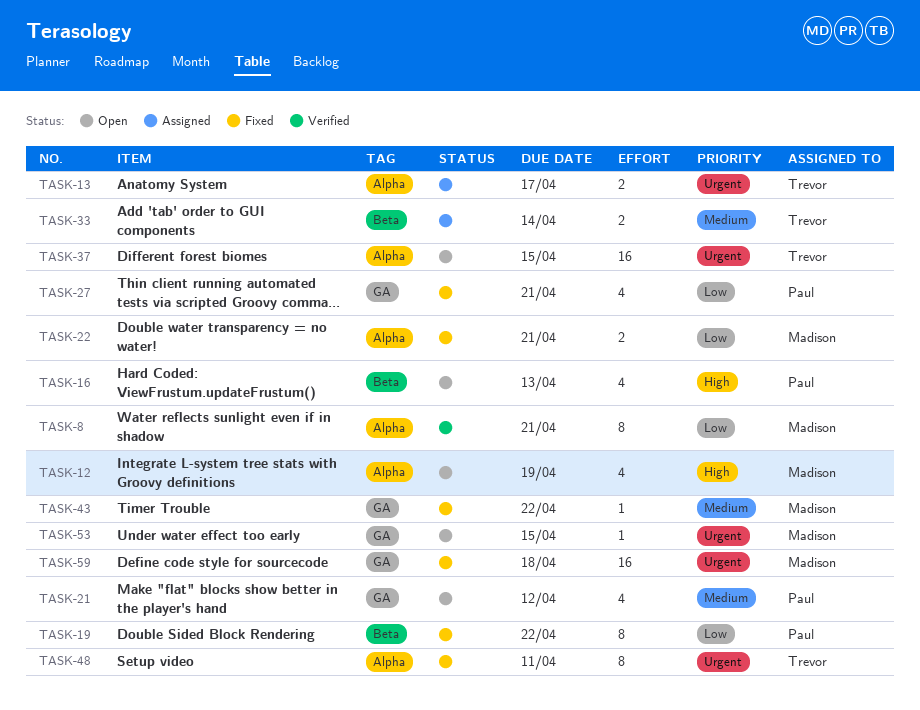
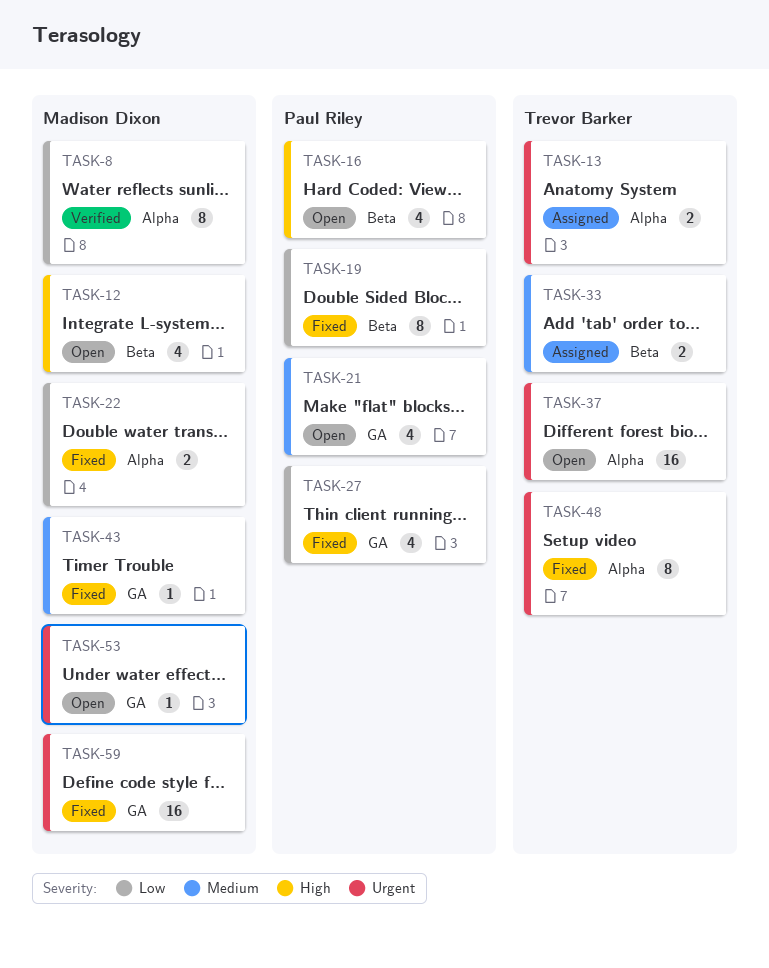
TASK-12, label: Alpha -> Beta

